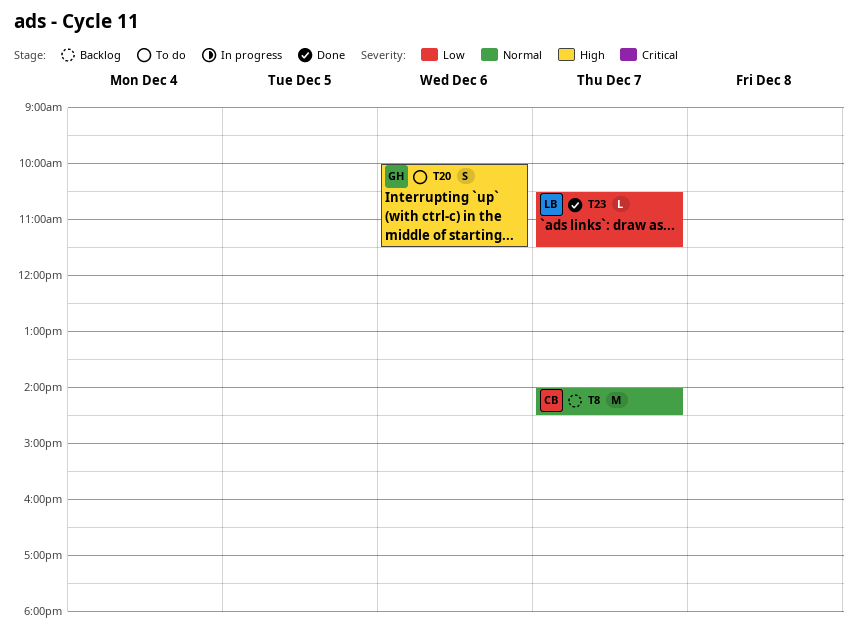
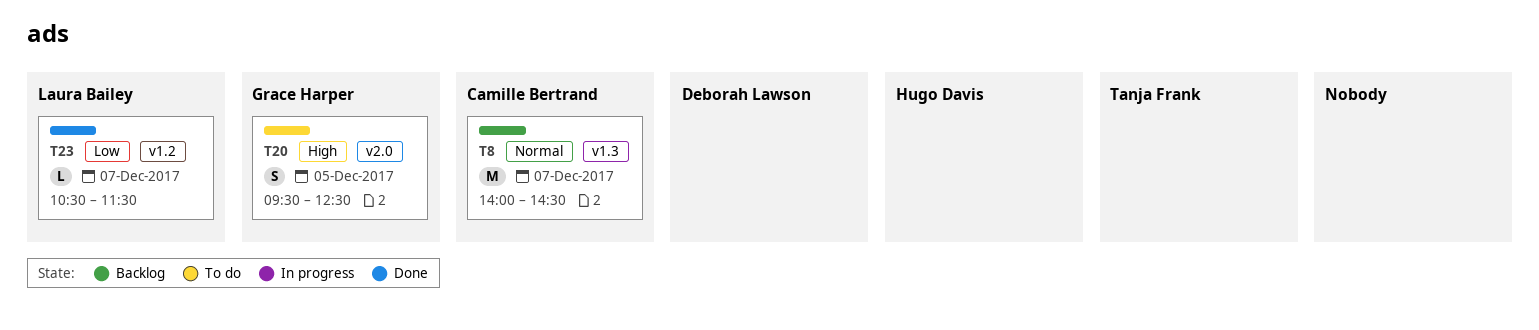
T20, day: Dec 6 -> Dec 5
T20, begins: 10:00 -> 09:30
T20, ends: 11:30 -> 12:30

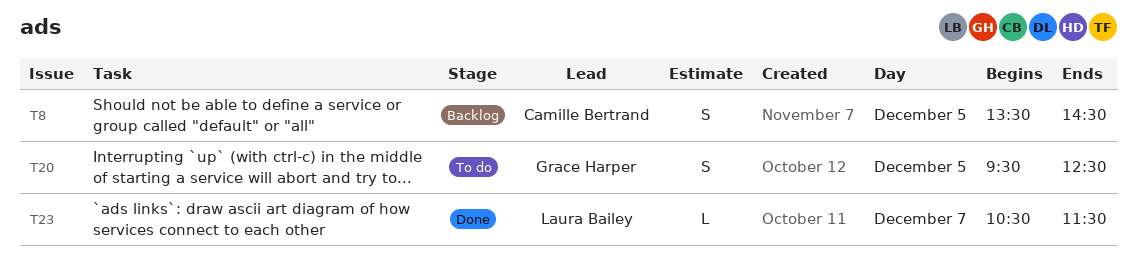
T8, estimate: M -> S
T8, day: Dec 7 -> Dec 5
T8, begins: 14:00 -> 13:30

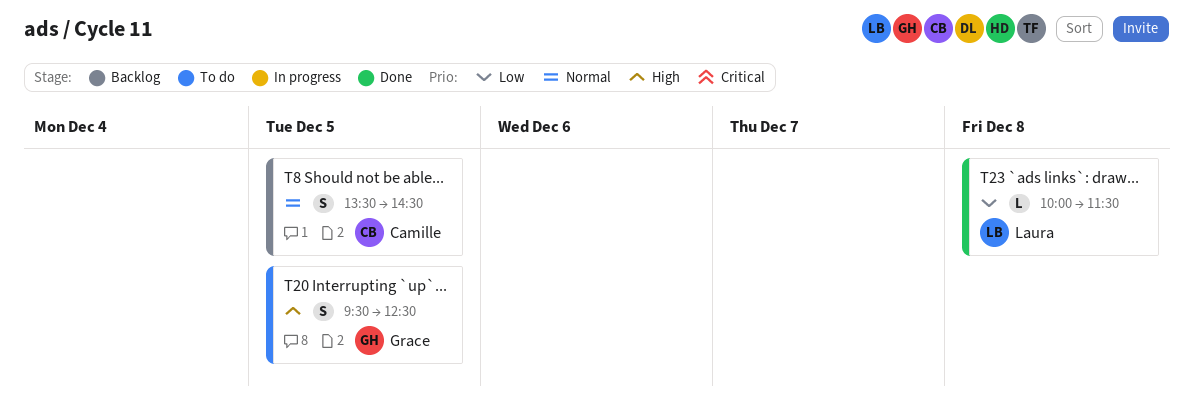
T23, day: Dec 7 -> Dec 8
T23, begins: 10:30 -> 10:00

